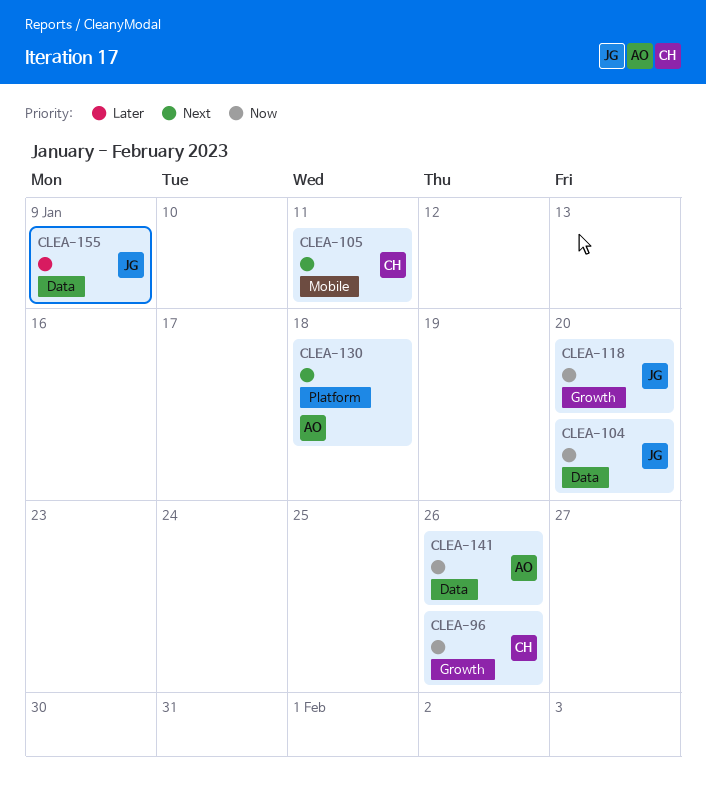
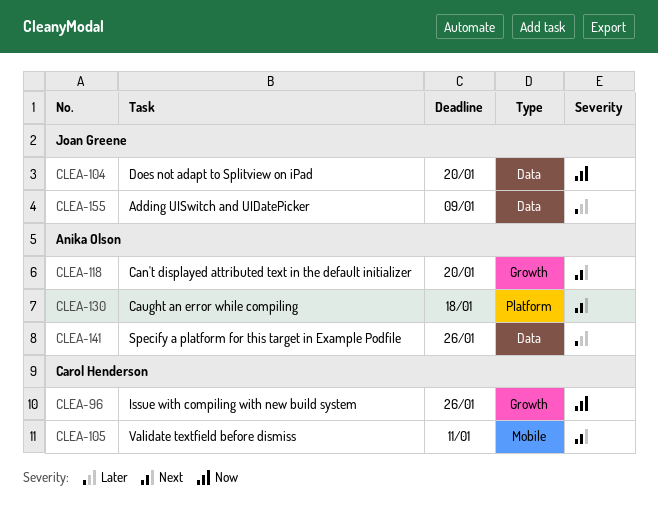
CLEA-118, owner: Joan Greene -> Anika Olson
CLEA-118, priority: Now -> Next
CLEA-141, priority: Now -> Later

